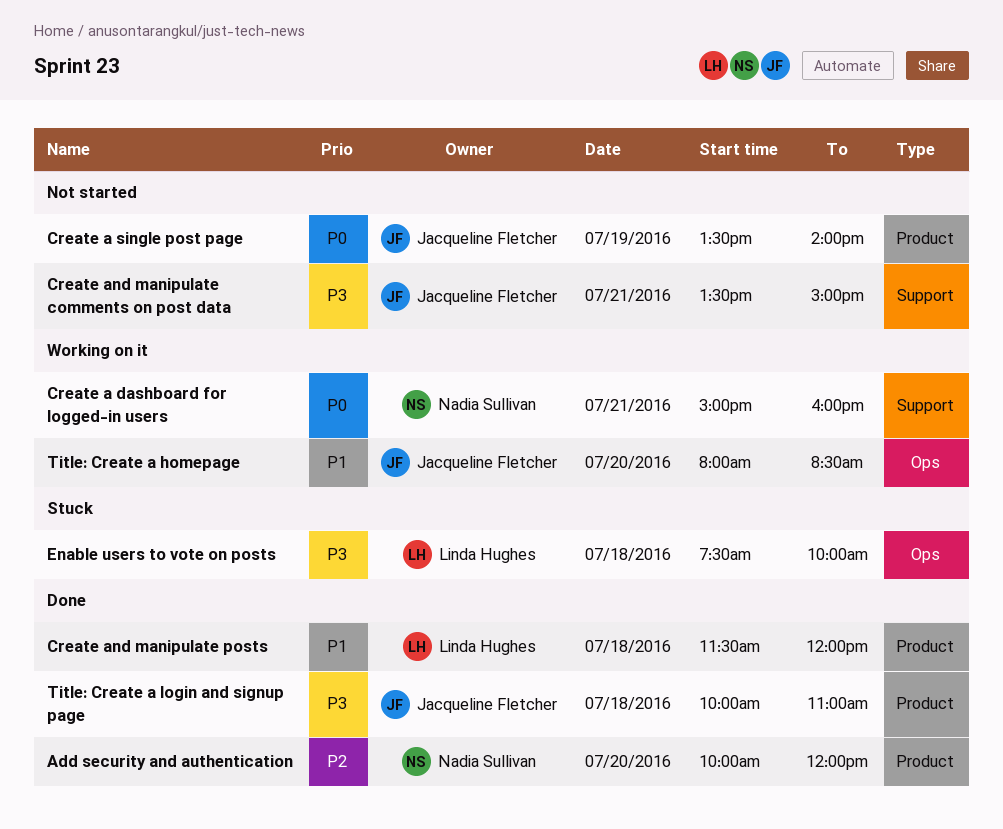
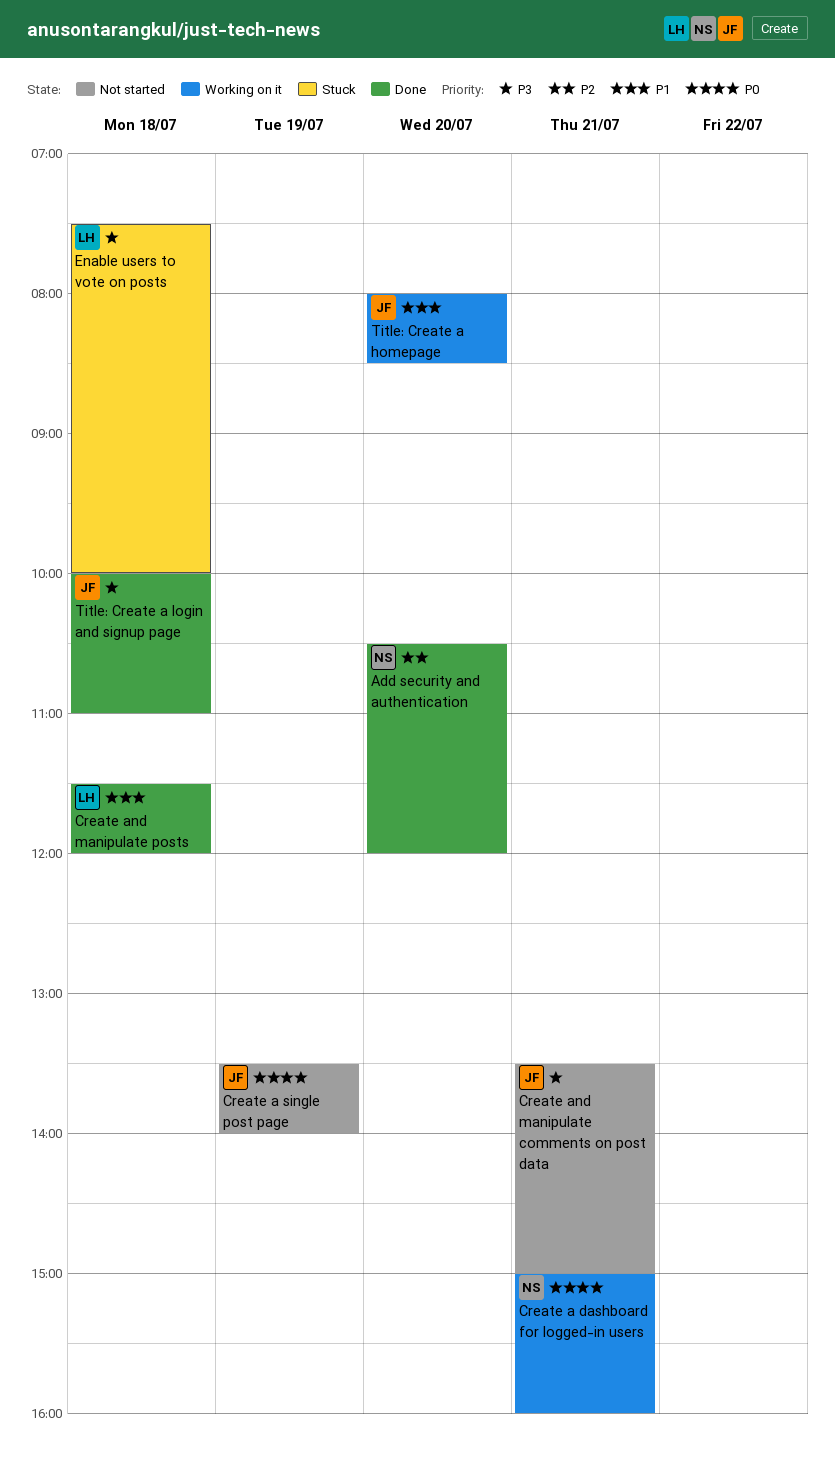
Add security and authentication, begins: 10:00 -> 10:30

